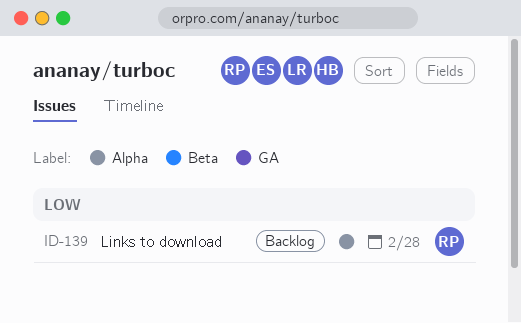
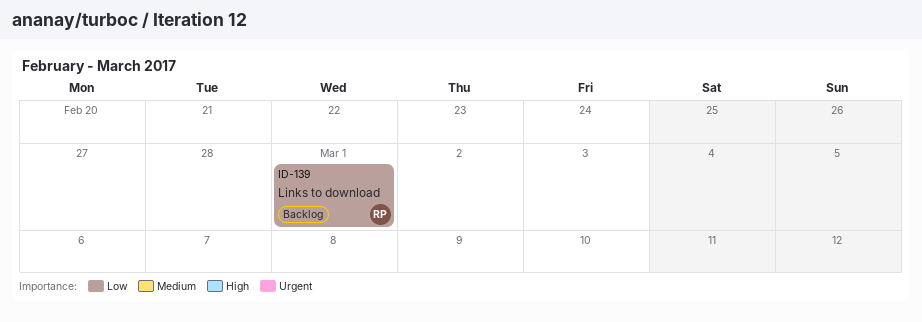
ID-139, due: Feb 28 -> Mar 1

